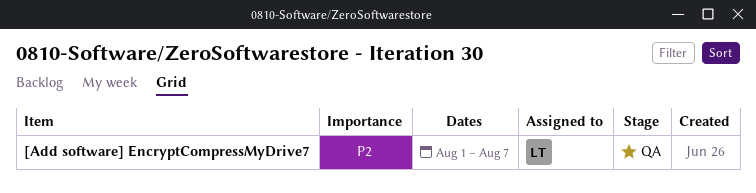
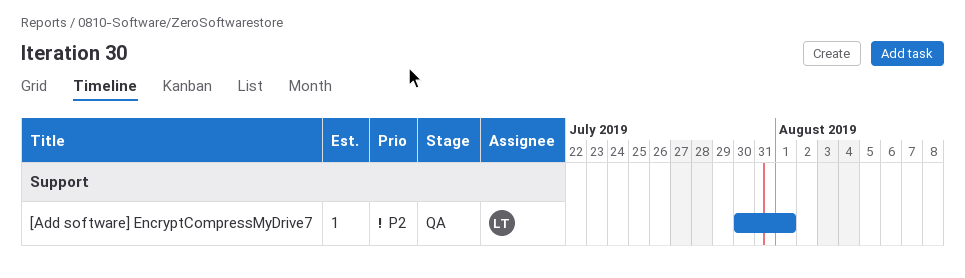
[Add software] EncryptCompressMyDrive7, start: Aug 1 -> Jul 30
[Add software] EncryptCompressMyDrive7, due: Aug 7 -> Aug 1

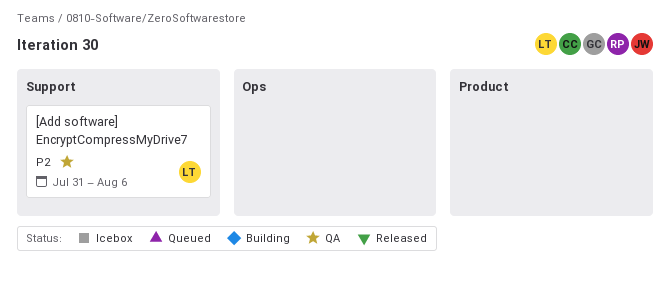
[Add software] EncryptCompressMyDrive7, start: Jul 30 -> Jul 31
[Add software] EncryptCompressMyDrive7, due: Aug 1 -> Aug 6

